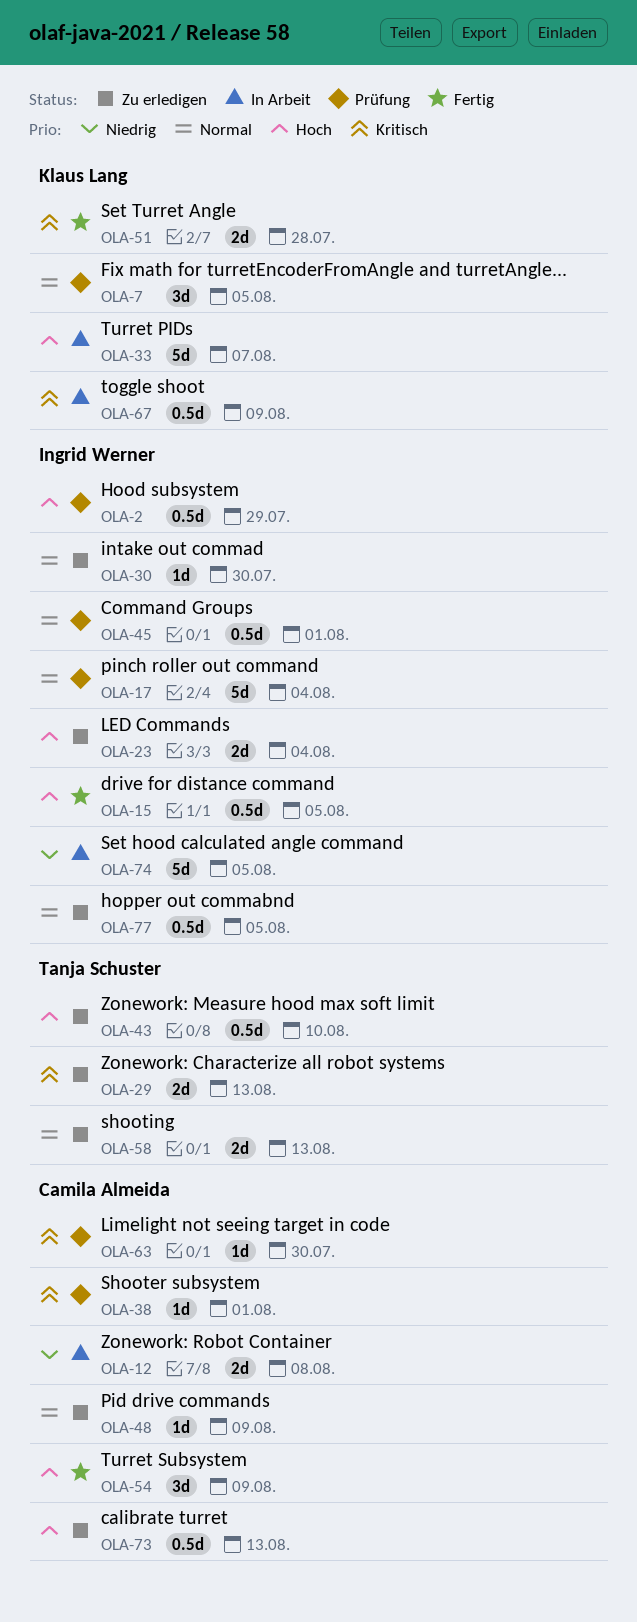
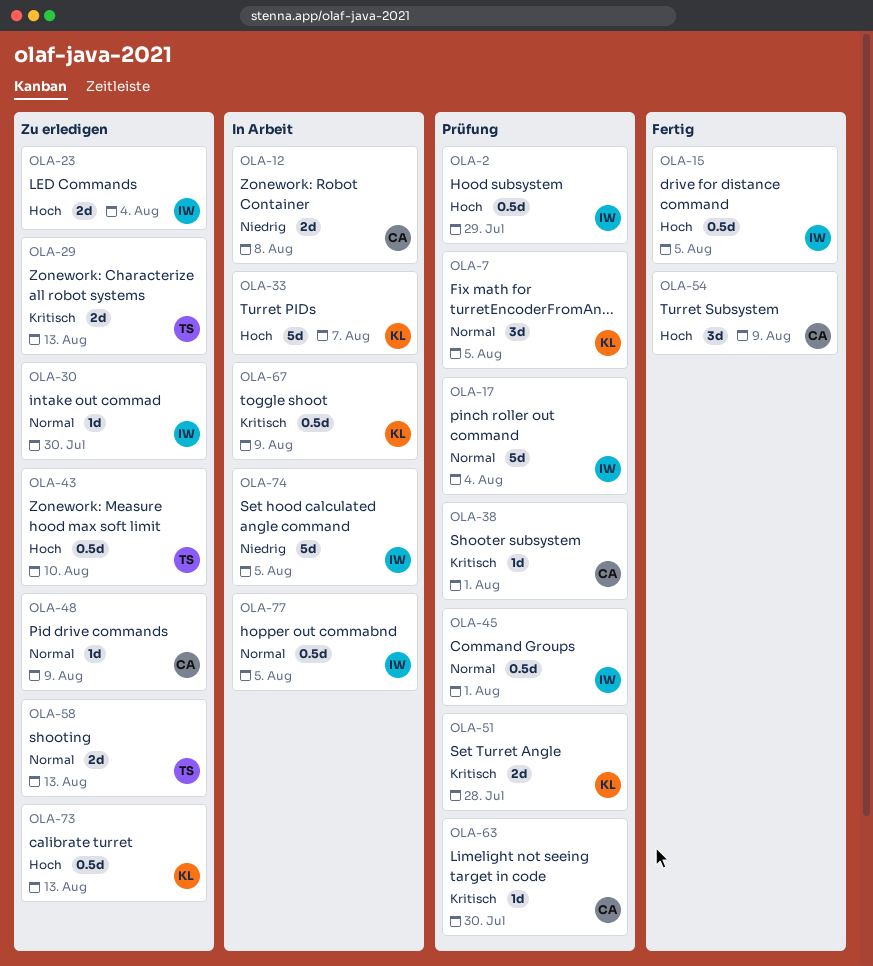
OLA-51, status: Fertig -> Prüfung
OLA-73, owner: Camila Almeida -> Klaus Lang
OLA-77, status: Zu erledigen -> In Arbeit

